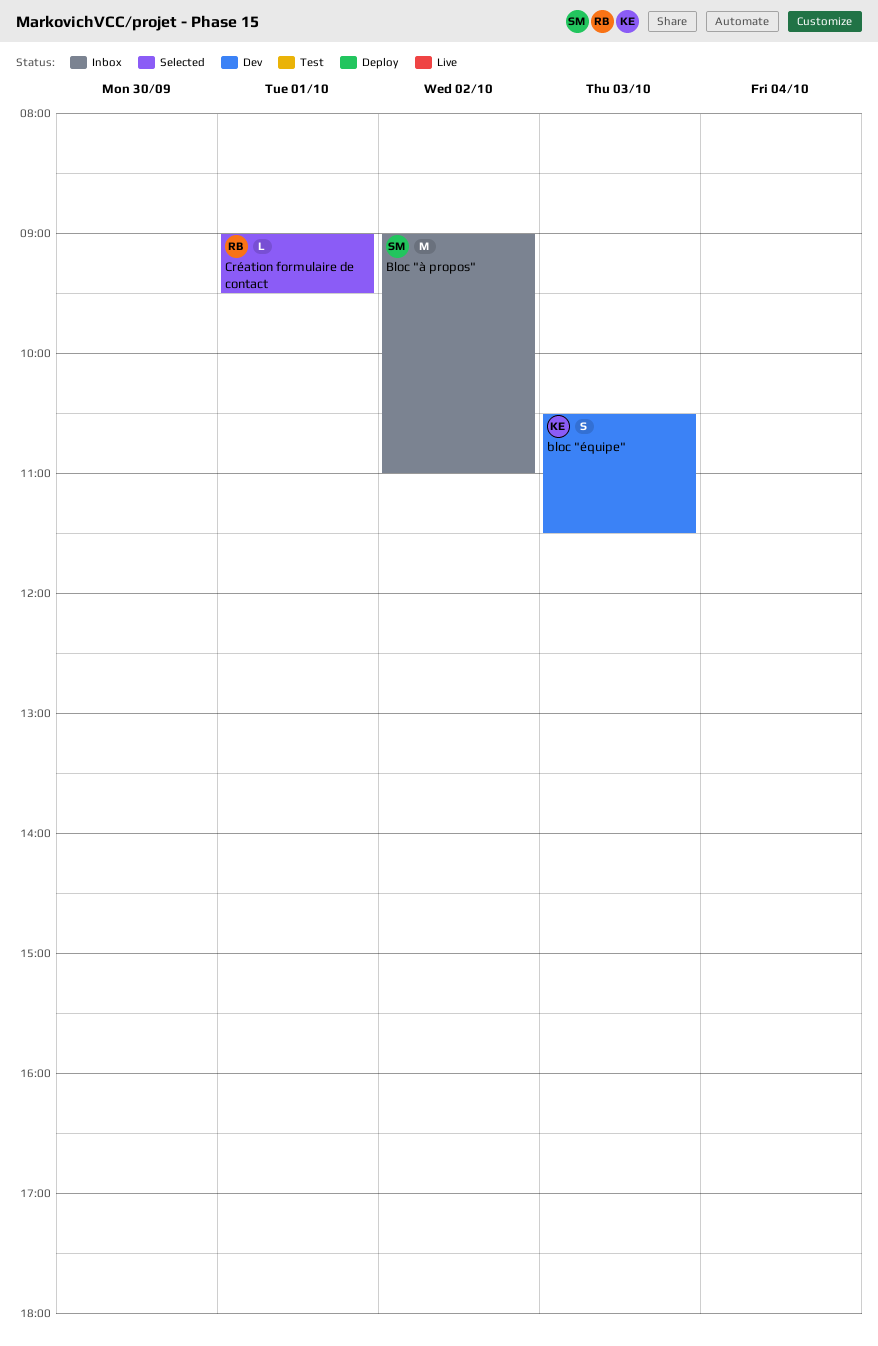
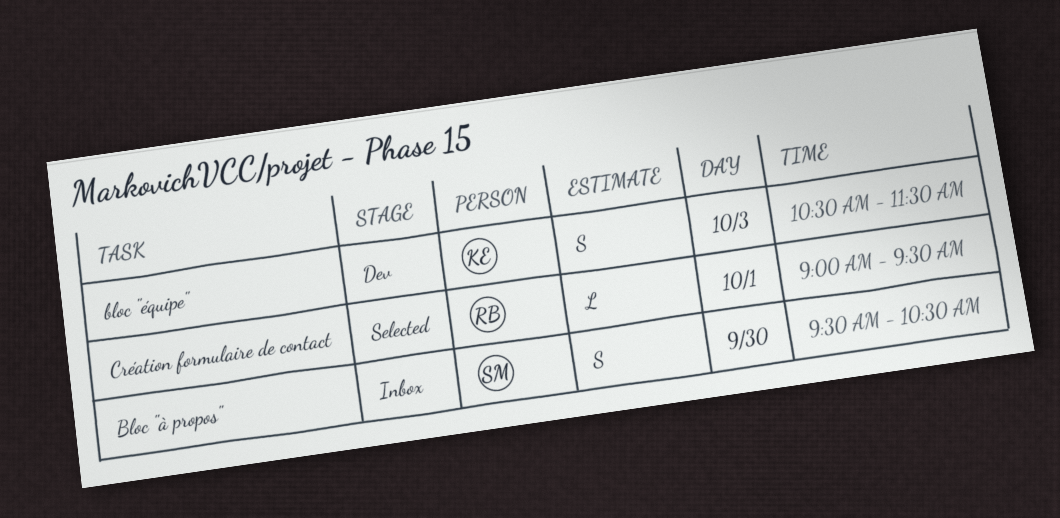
Bloc "à propos", estimate: M -> S
Bloc "à propos", day: Oct 2 -> Sep 30
Bloc "à propos", begins: 09:00 -> 09:30
Bloc "à propos", ends: 11:00 -> 10:30

